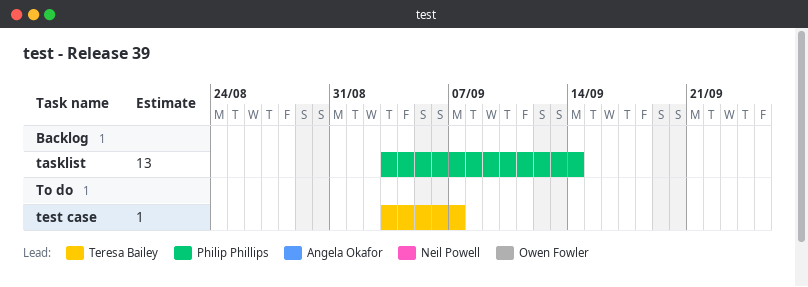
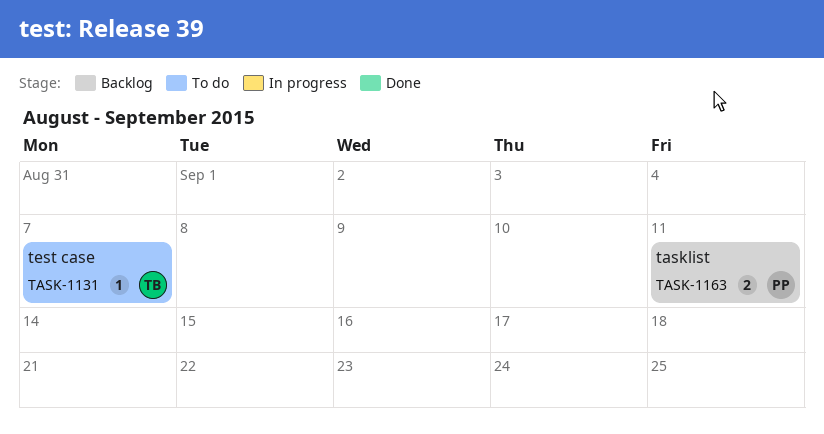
tasklist, estimate: 13 -> 2
tasklist, due: Sep 14 -> Sep 11

